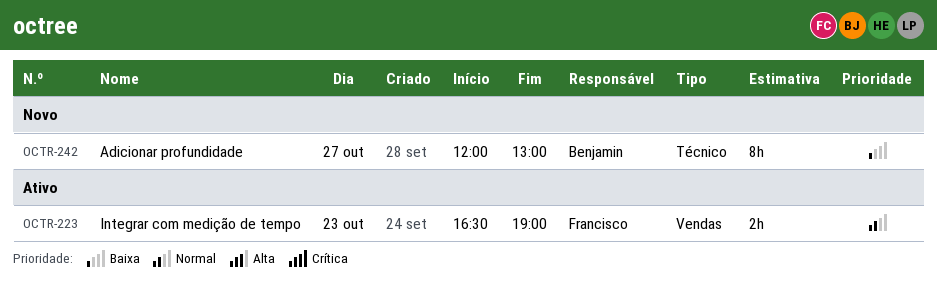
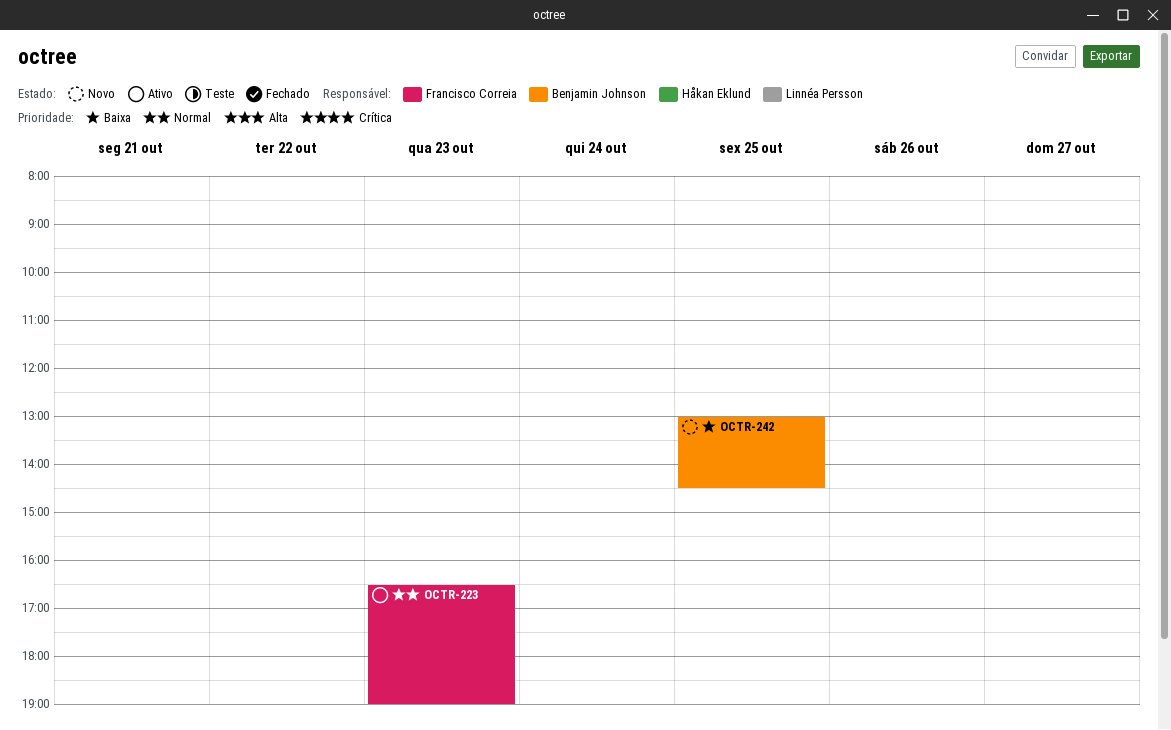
OCTR-242, day: Oct 27 -> Oct 25
OCTR-242, begins: 12:00 -> 13:00
OCTR-242, ends: 13:00 -> 14:30

